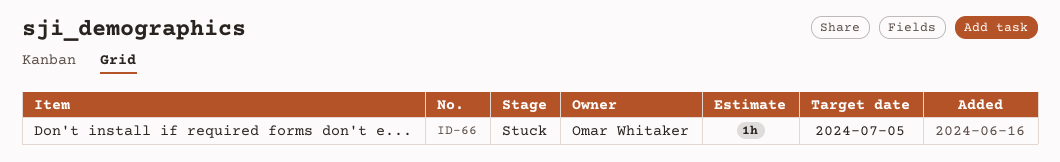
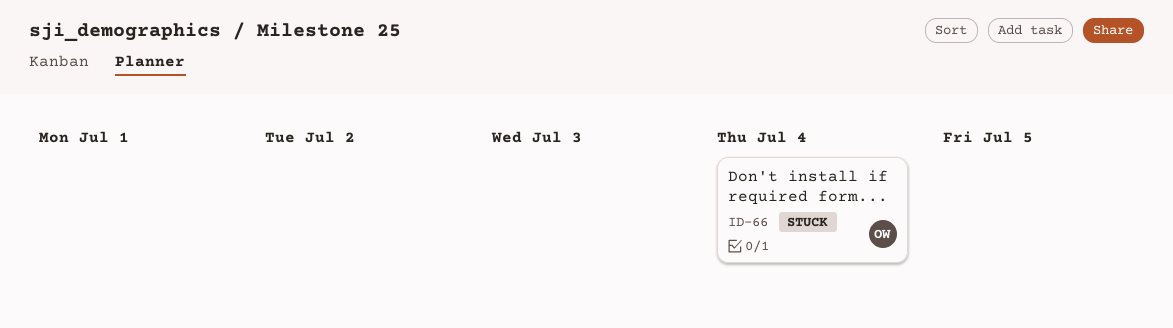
ID-66, due: Jul 5 -> Jul 4

